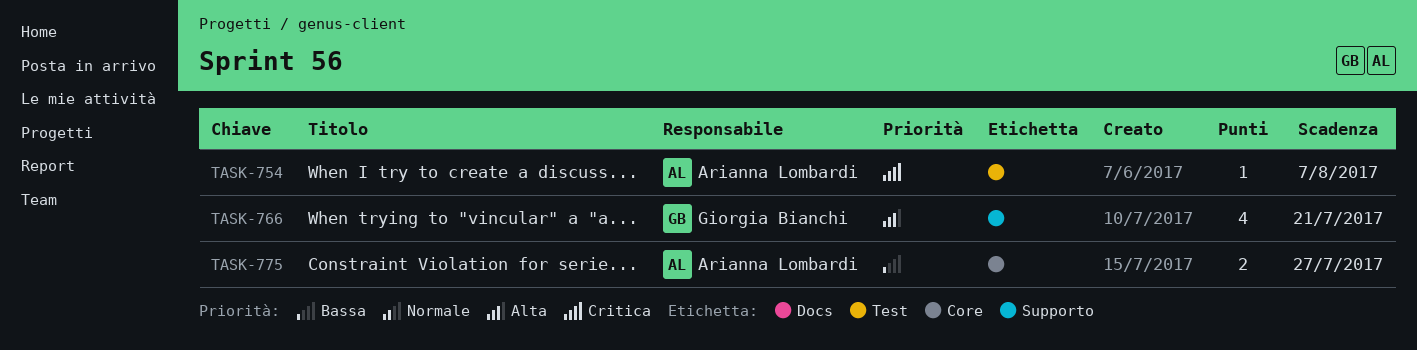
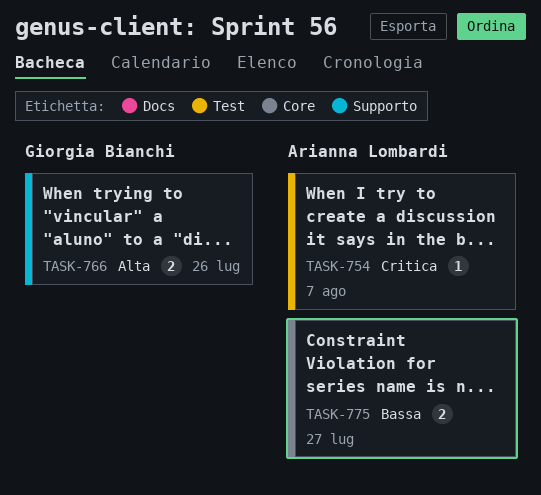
TASK-766, estimate: 4 -> 2
TASK-766, due: Jul 21 -> Jul 26

